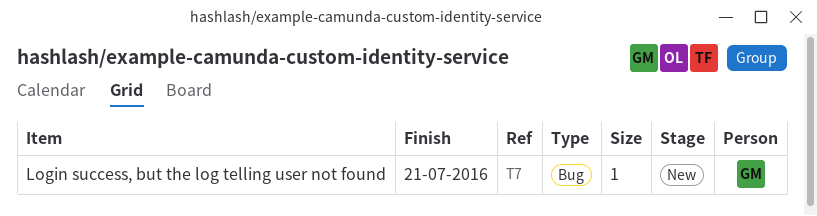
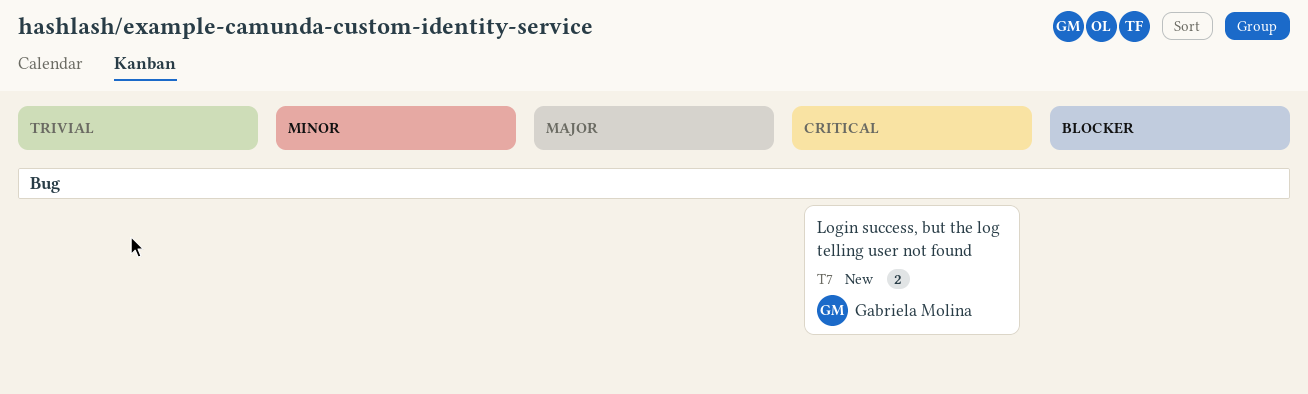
T7, estimate: 1 -> 2

